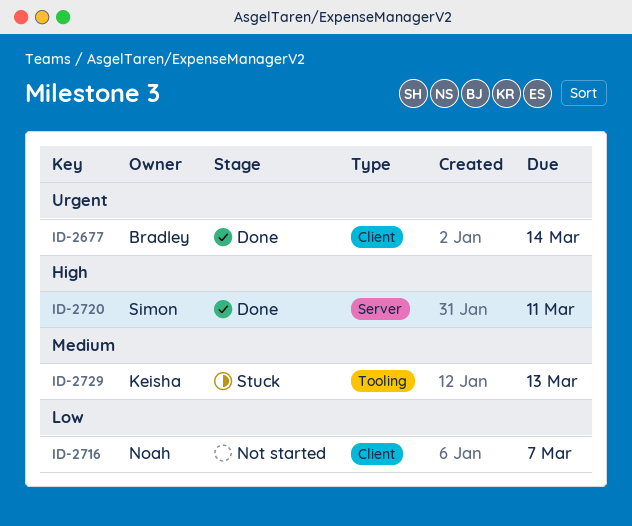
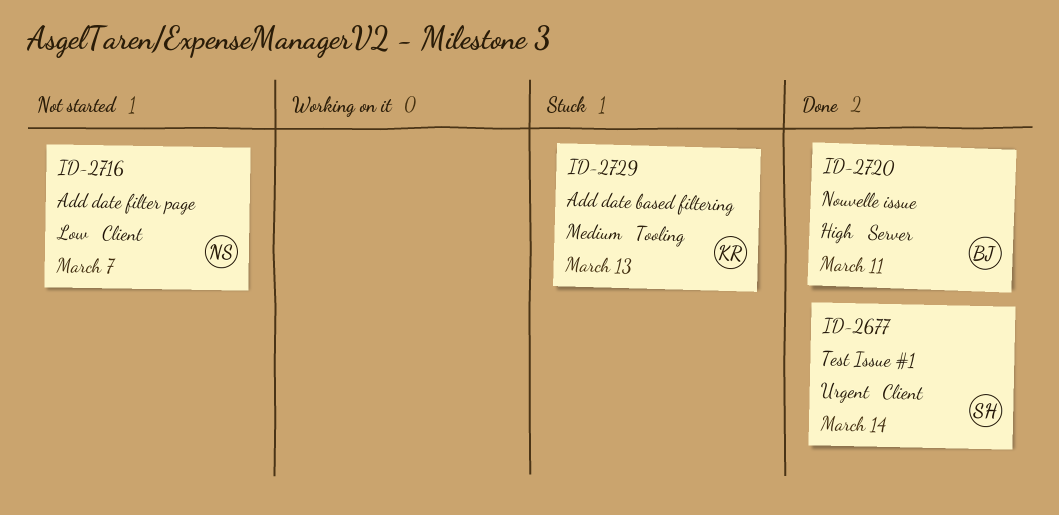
ID-2677, owner: Bradley -> Simon
ID-2720, owner: Simon -> Bradley

